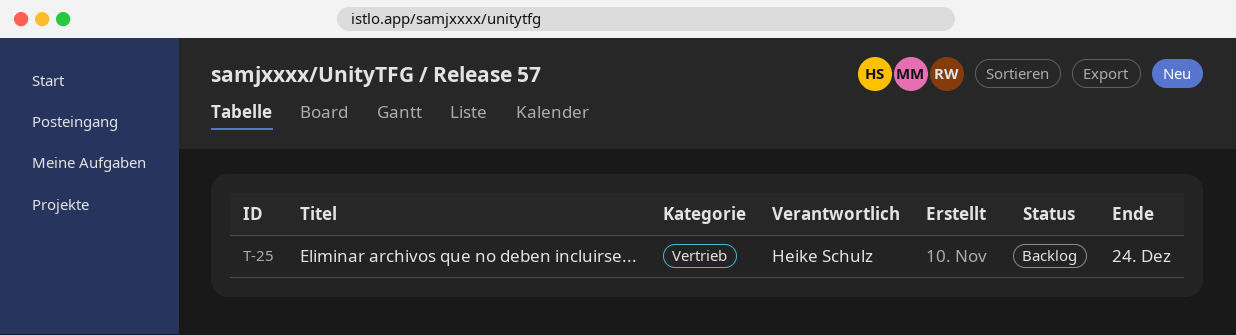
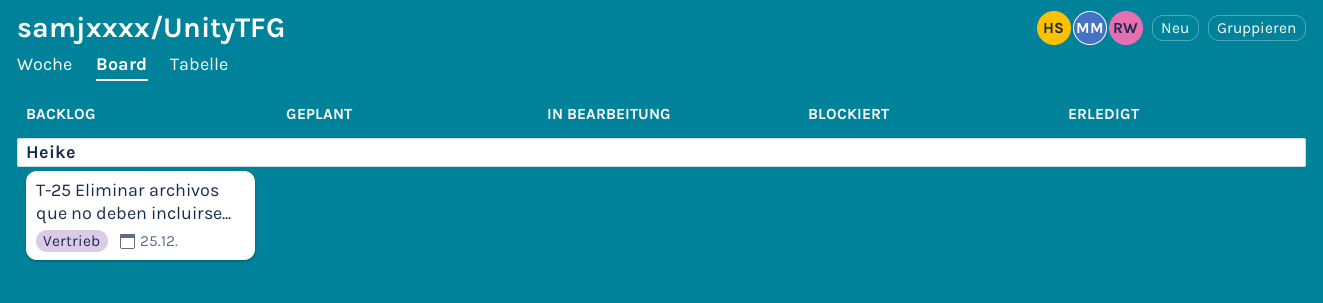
T-25, due: Dec 24 -> Dec 25

